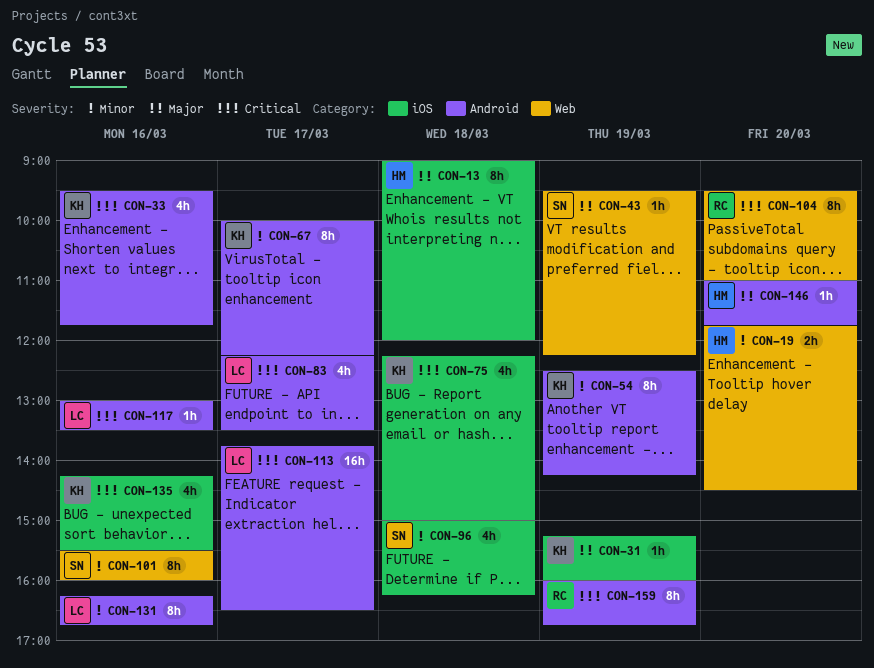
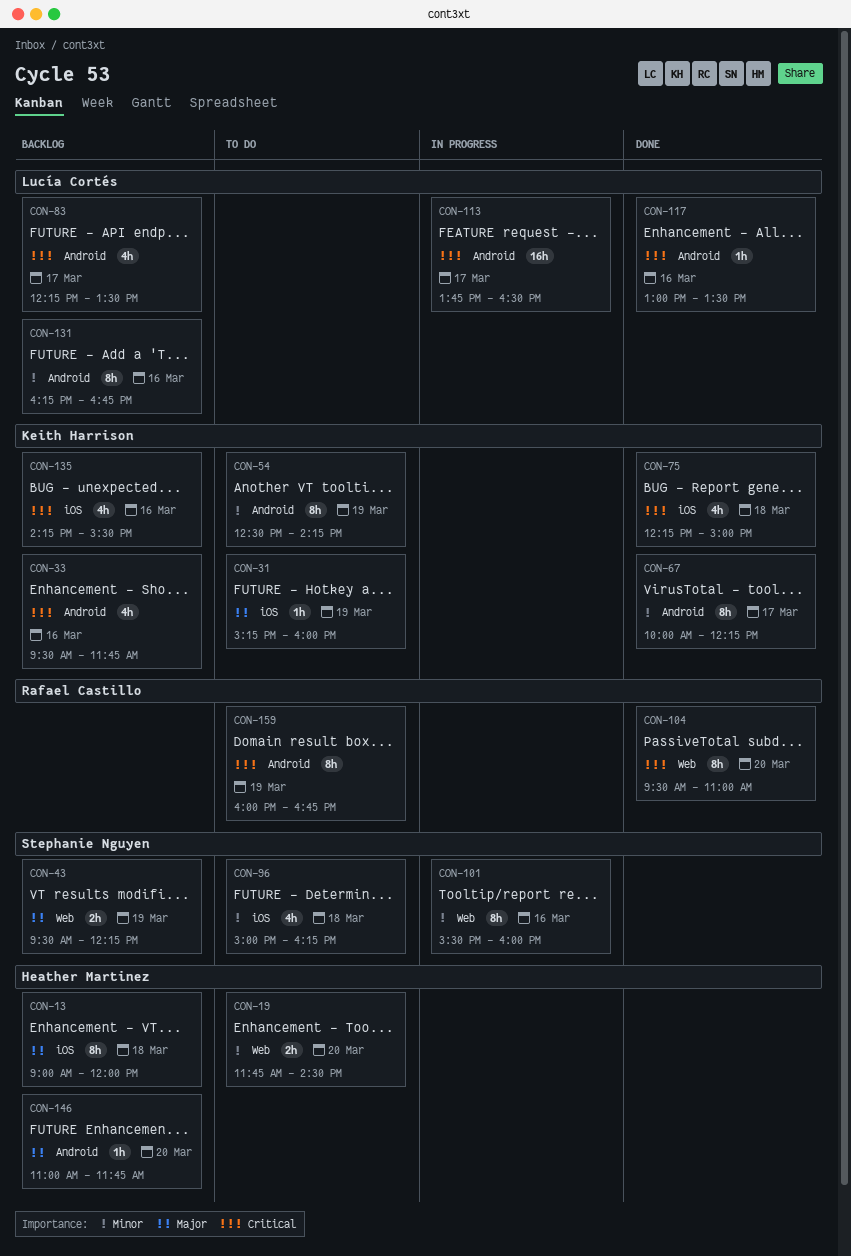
CON-43, estimate: 1h -> 2h

